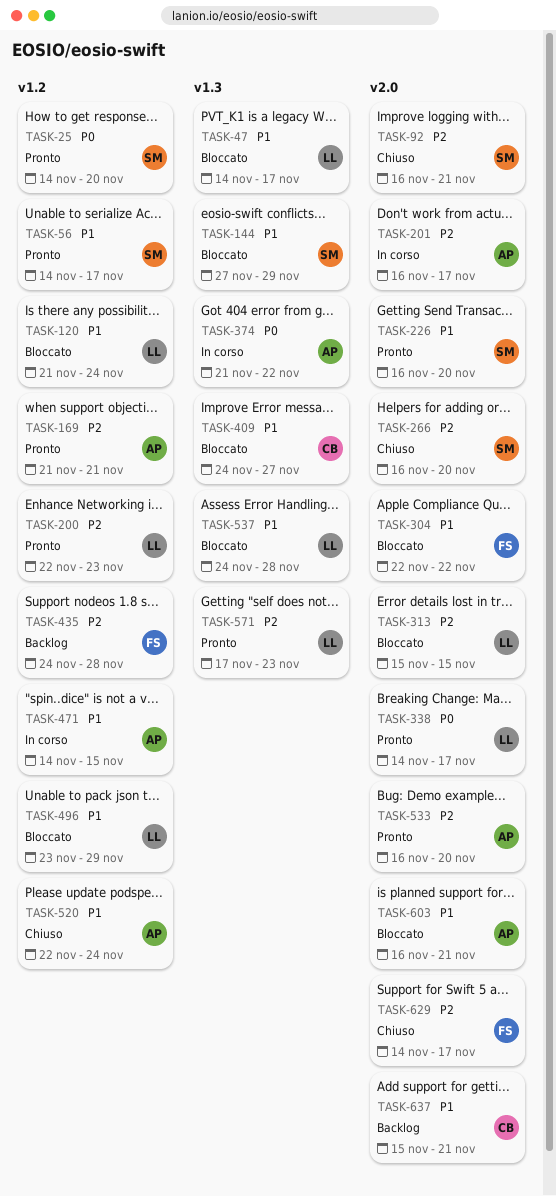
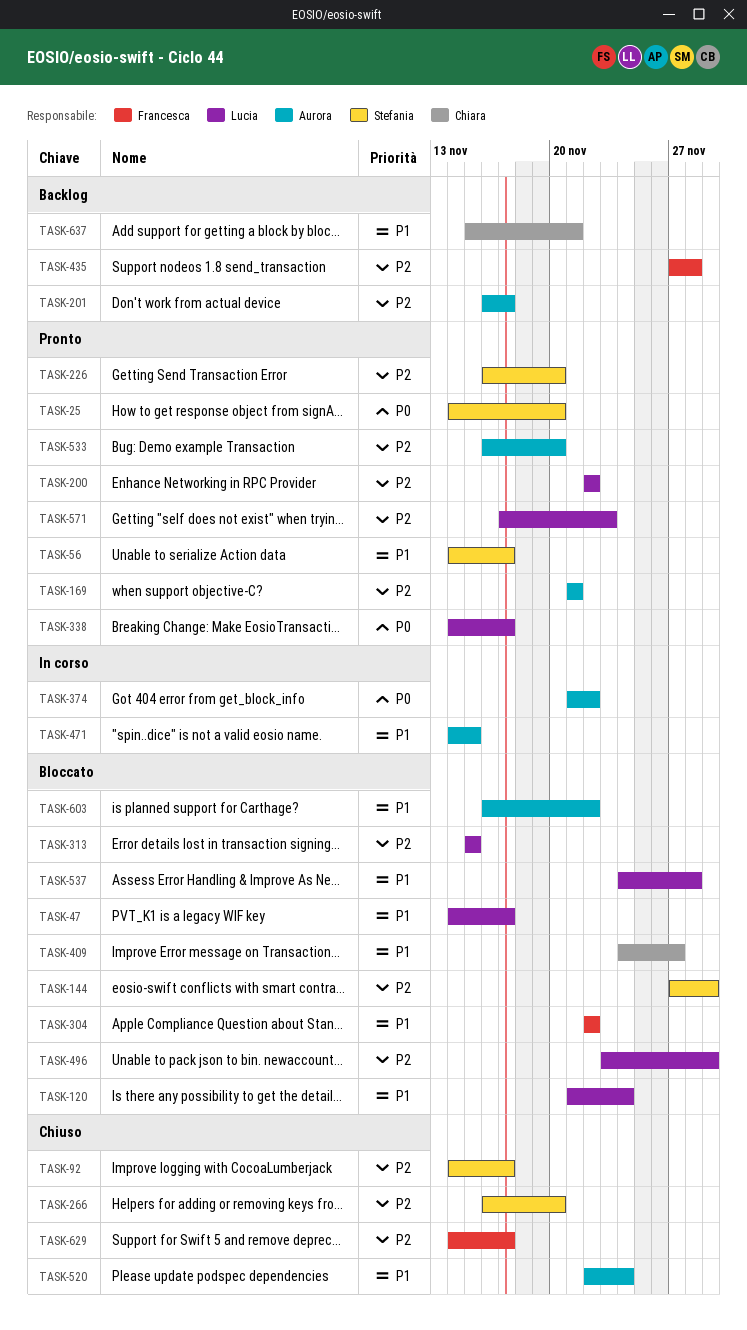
TASK-92, start: Nov 16 -> Nov 14
TASK-92, due: Nov 21 -> Nov 17
TASK-144, priority: P1 -> P2
TASK-200, due: Nov 23 -> Nov 22
TASK-201, status: In corso -> Backlog
TASK-226, priority: P1 -> P2
TASK-435, start: Nov 24 -> Nov 27
TASK-496, priority: P1 -> P2
TASK-603, due: Nov 21 -> Nov 22

